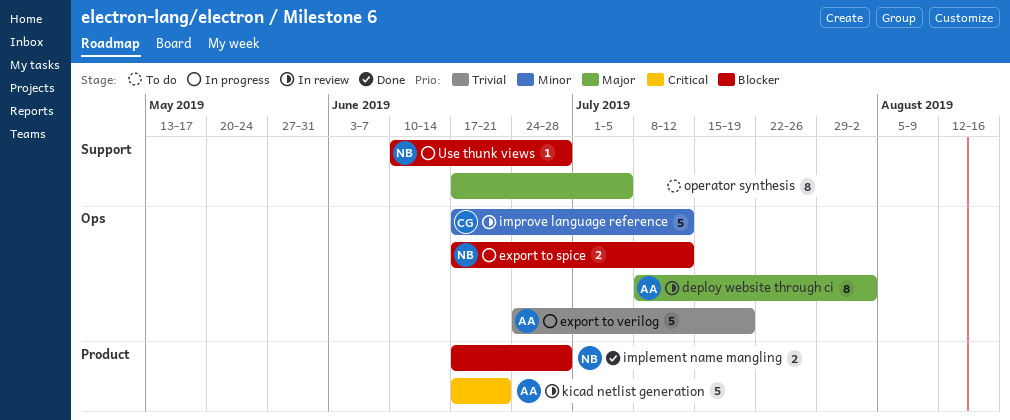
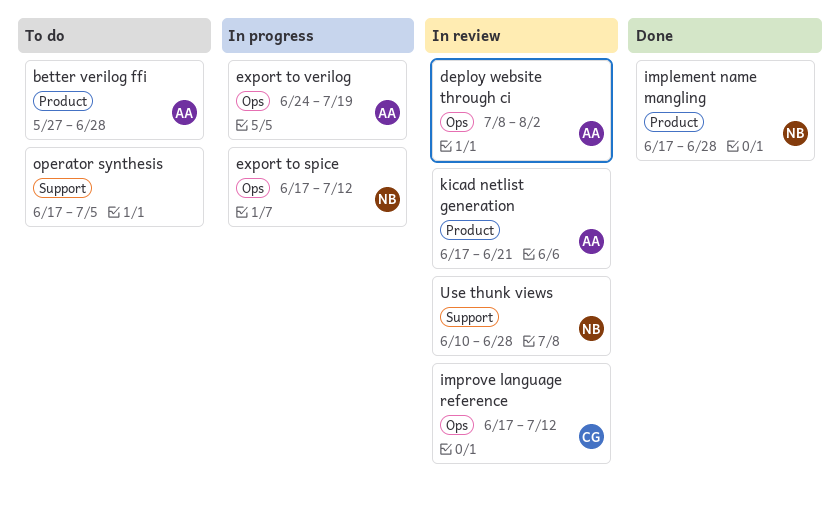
better verilog ffi: none -> present
Use thunk views, status: In progress -> In review

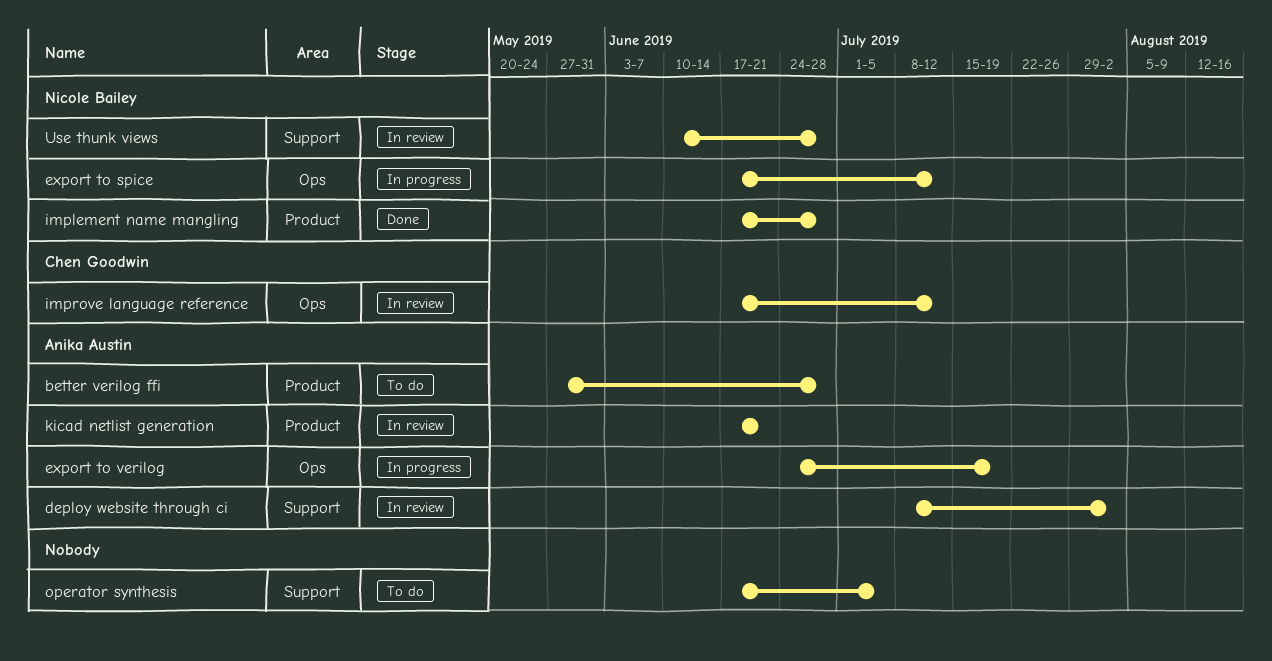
deploy website through ci, label: Ops -> Support

